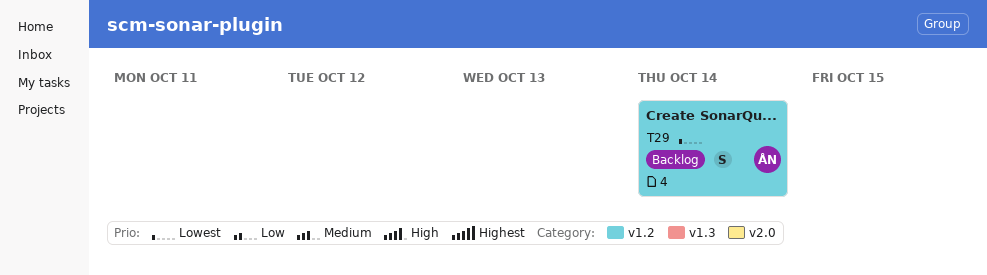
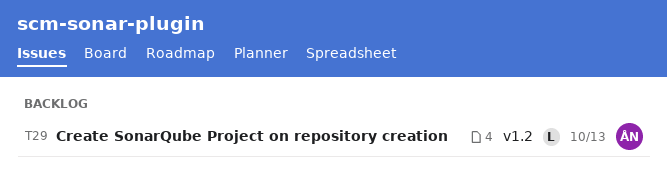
T29, estimate: S -> L
T29, due: Oct 14 -> Oct 13

